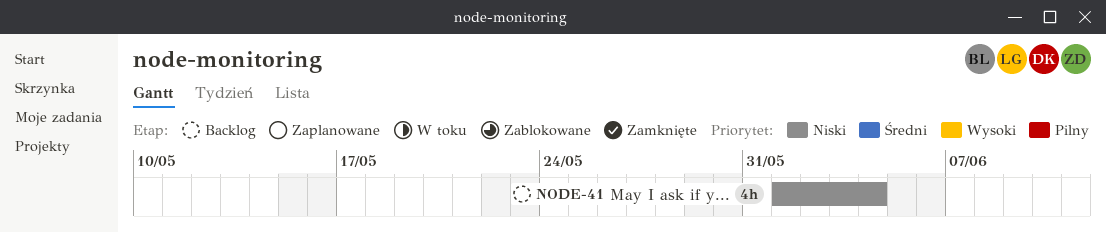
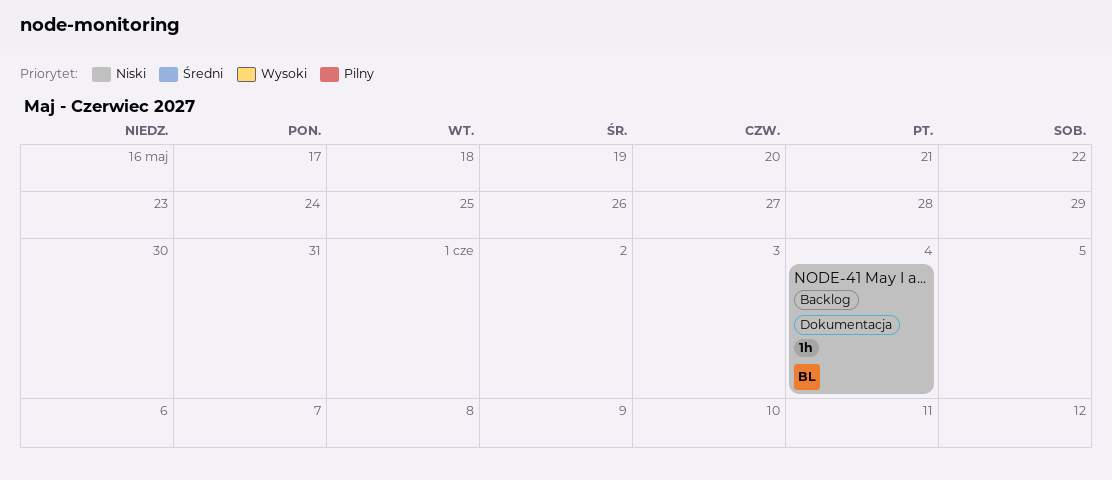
NODE-41, estimate: 4h -> 1h

